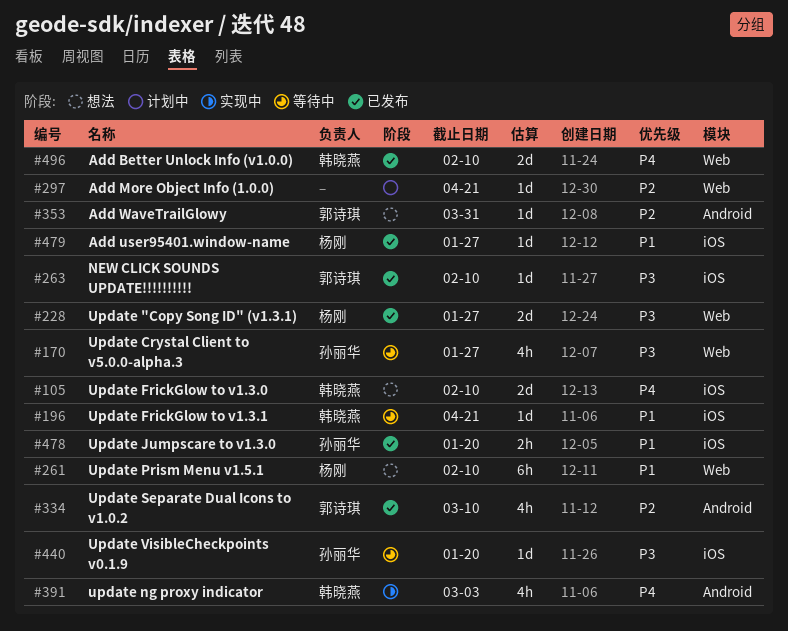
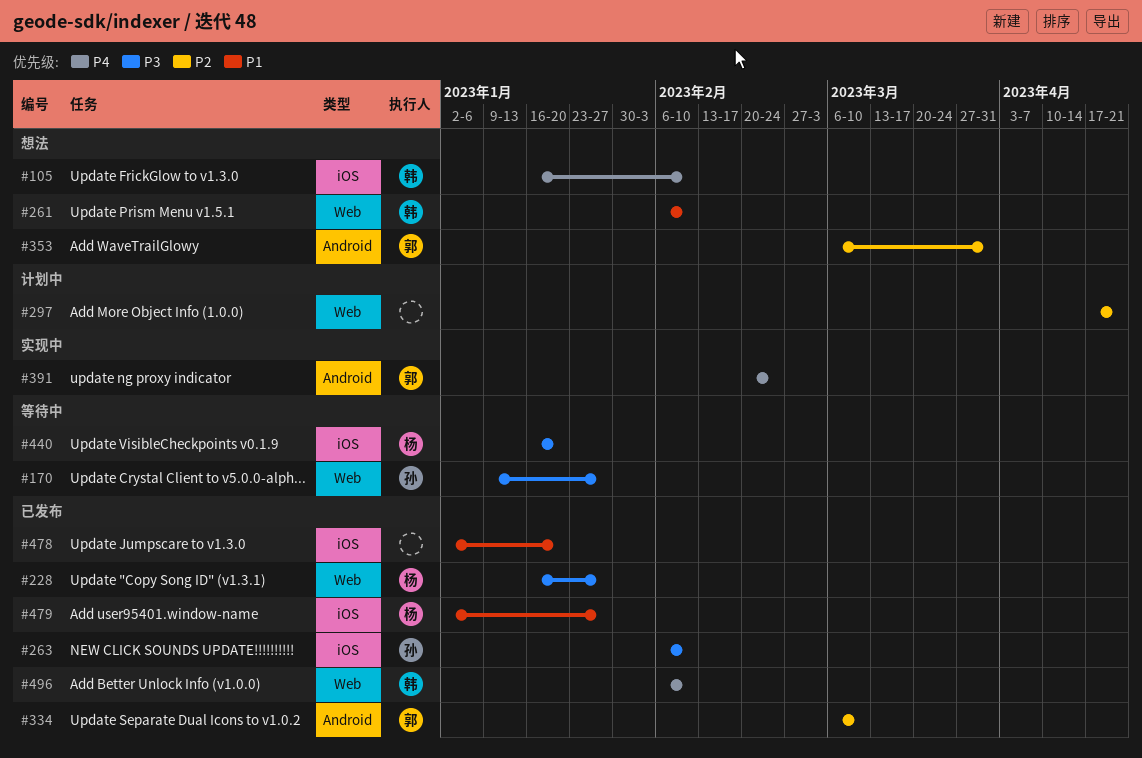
#196: present -> none
#261, owner: 杨刚 -> 韩晓燕
#263, owner: 郭诗琪 -> 孙丽华
#391, owner: 韩晓燕 -> 郭诗琪
#391, due: Mar 3 -> Feb 24
#440, owner: 孙丽华 -> 杨刚
#478, owner: 孙丽华 -> none

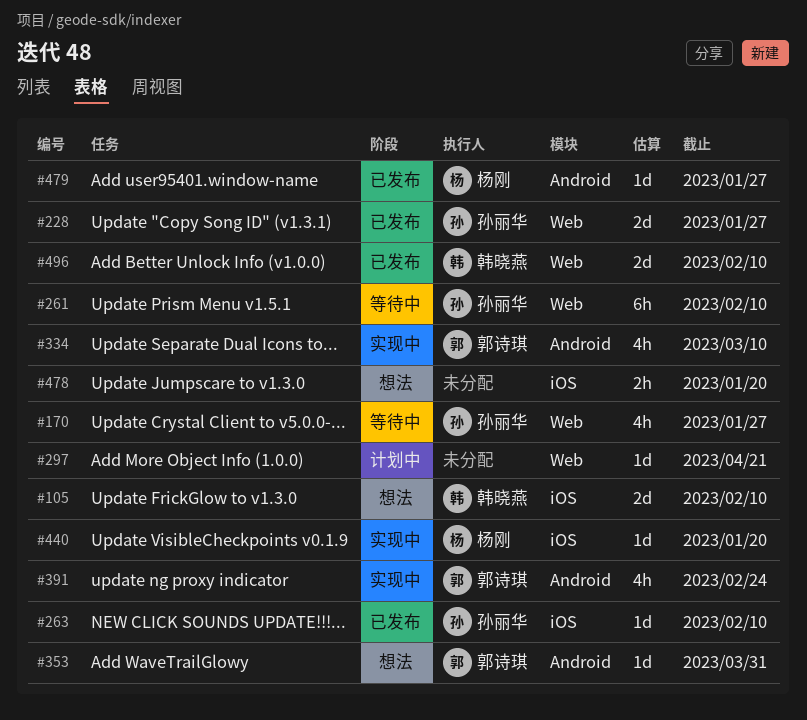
#228, owner: 杨刚 -> 孙丽华
#261, status: 想法 -> 等待中
#261, owner: 韩晓燕 -> 孙丽华
#334, status: 已发布 -> 实现中
#440, status: 等待中 -> 实现中
#478, status: 已发布 -> 想法
#479, label: iOS -> Android

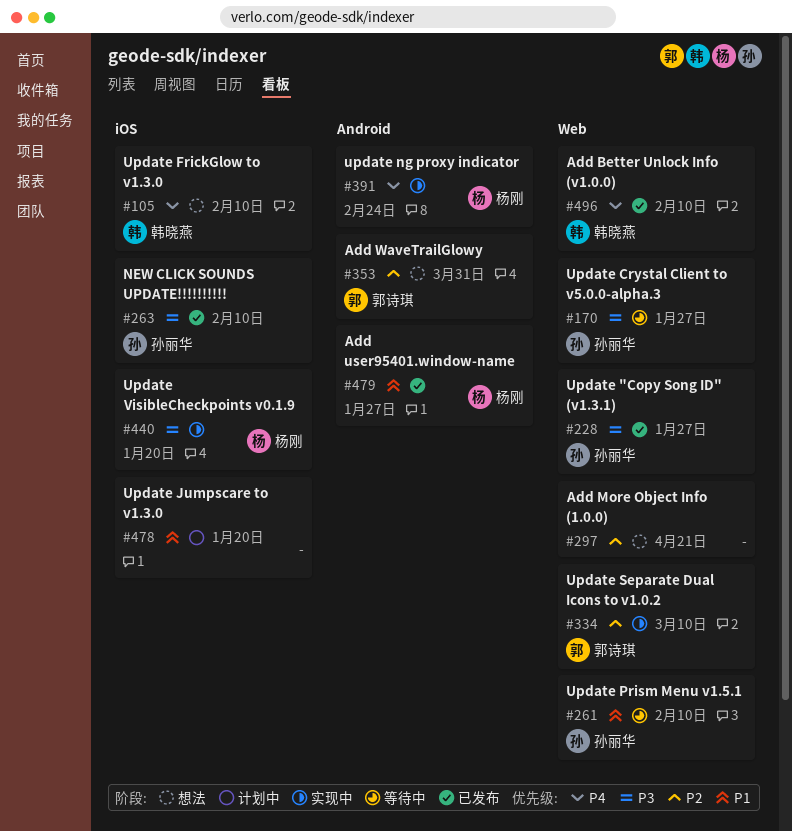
#297, status: 计划中 -> 想法
#334, label: Android -> Web
#391, owner: 郭诗琪 -> 杨刚
#478, status: 想法 -> 计划中

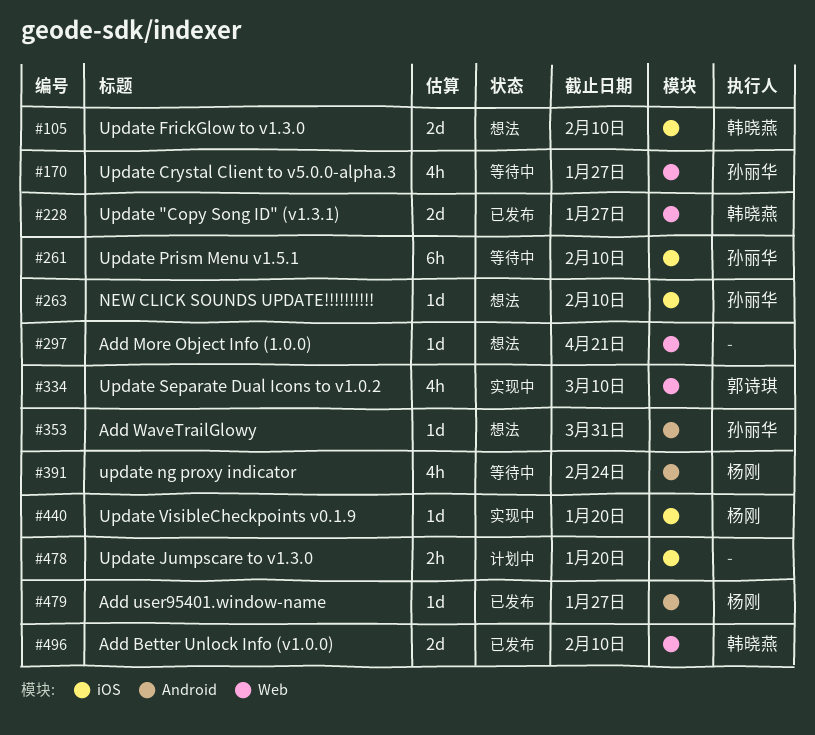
#228, owner: 孙丽华 -> 韩晓燕
#261, label: Web -> iOS
#263, status: 已发布 -> 想法
#353, owner: 郭诗琪 -> 孙丽华
#391, status: 实现中 -> 等待中

